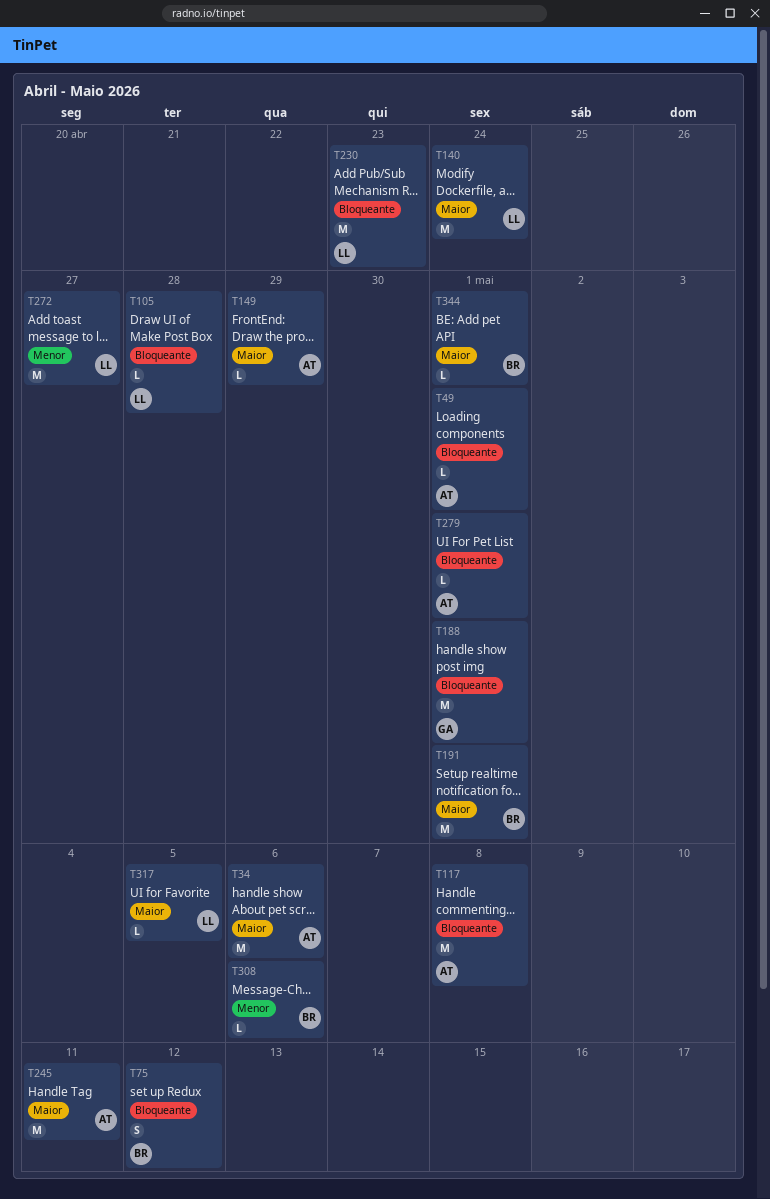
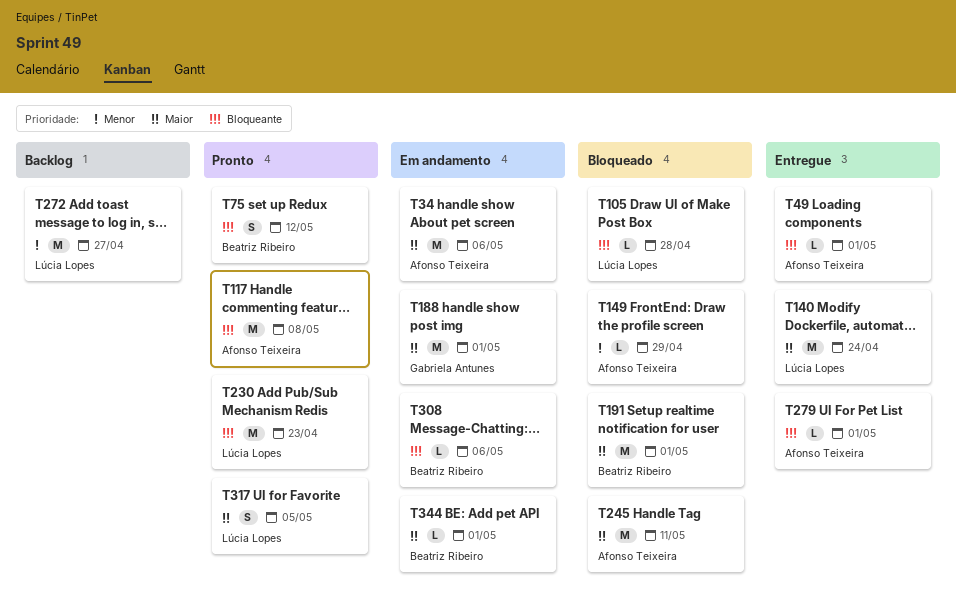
T149, priority: Maior -> Menor
T188, priority: Bloqueante -> Maior
T308, priority: Menor -> Bloqueante
T317, estimate: L -> S

